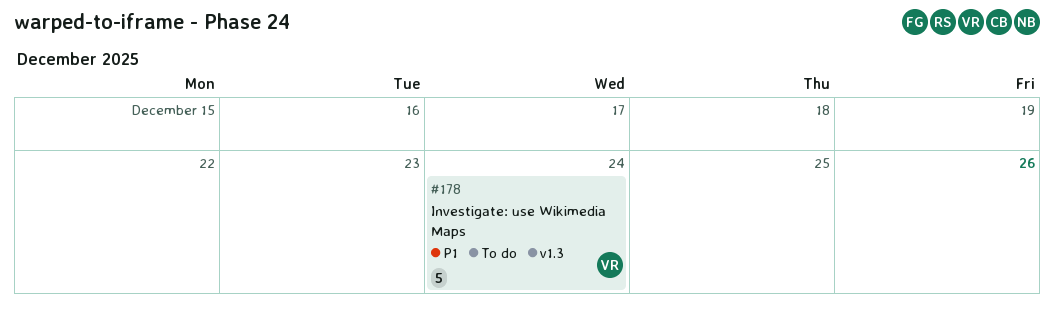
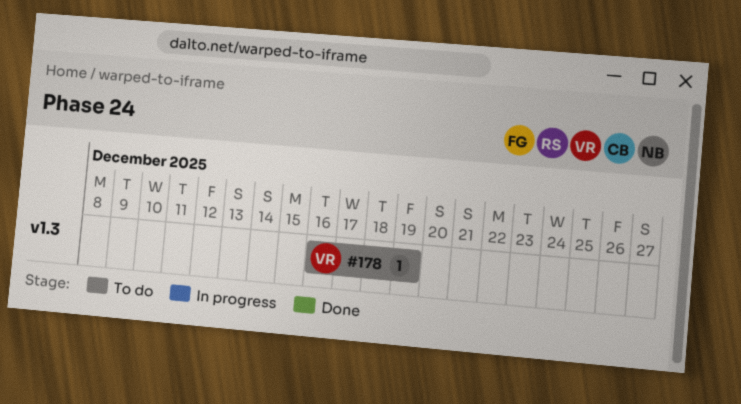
#178, estimate: 5 -> 1
#178, due: Dec 24 -> Dec 19

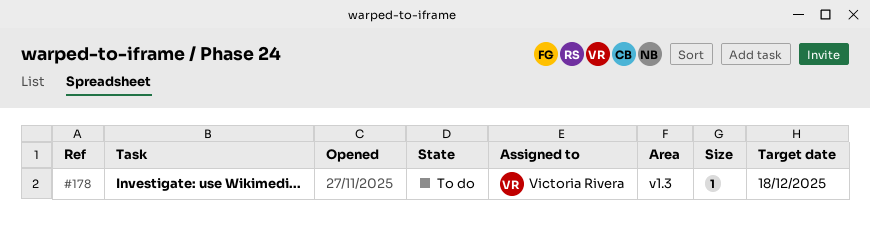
#178, due: Dec 19 -> Dec 18

